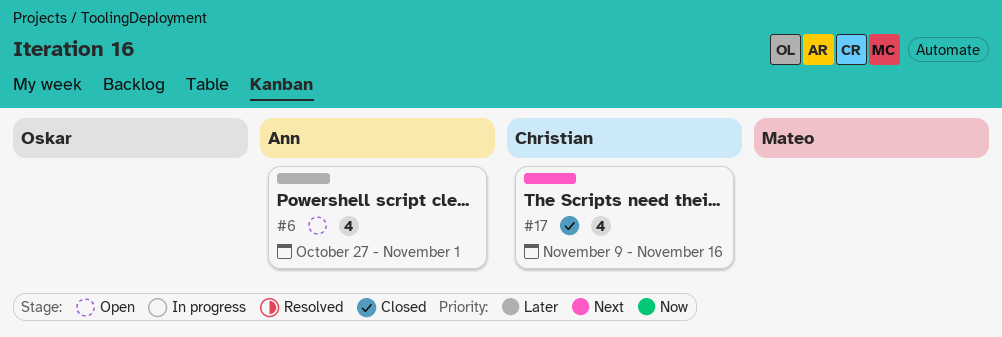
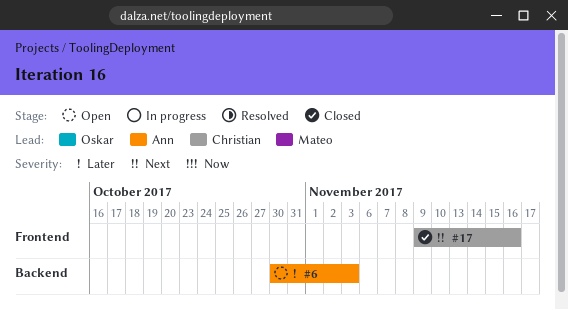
#6, start: Oct 27 -> Oct 30
#6, due: Nov 1 -> Nov 3

